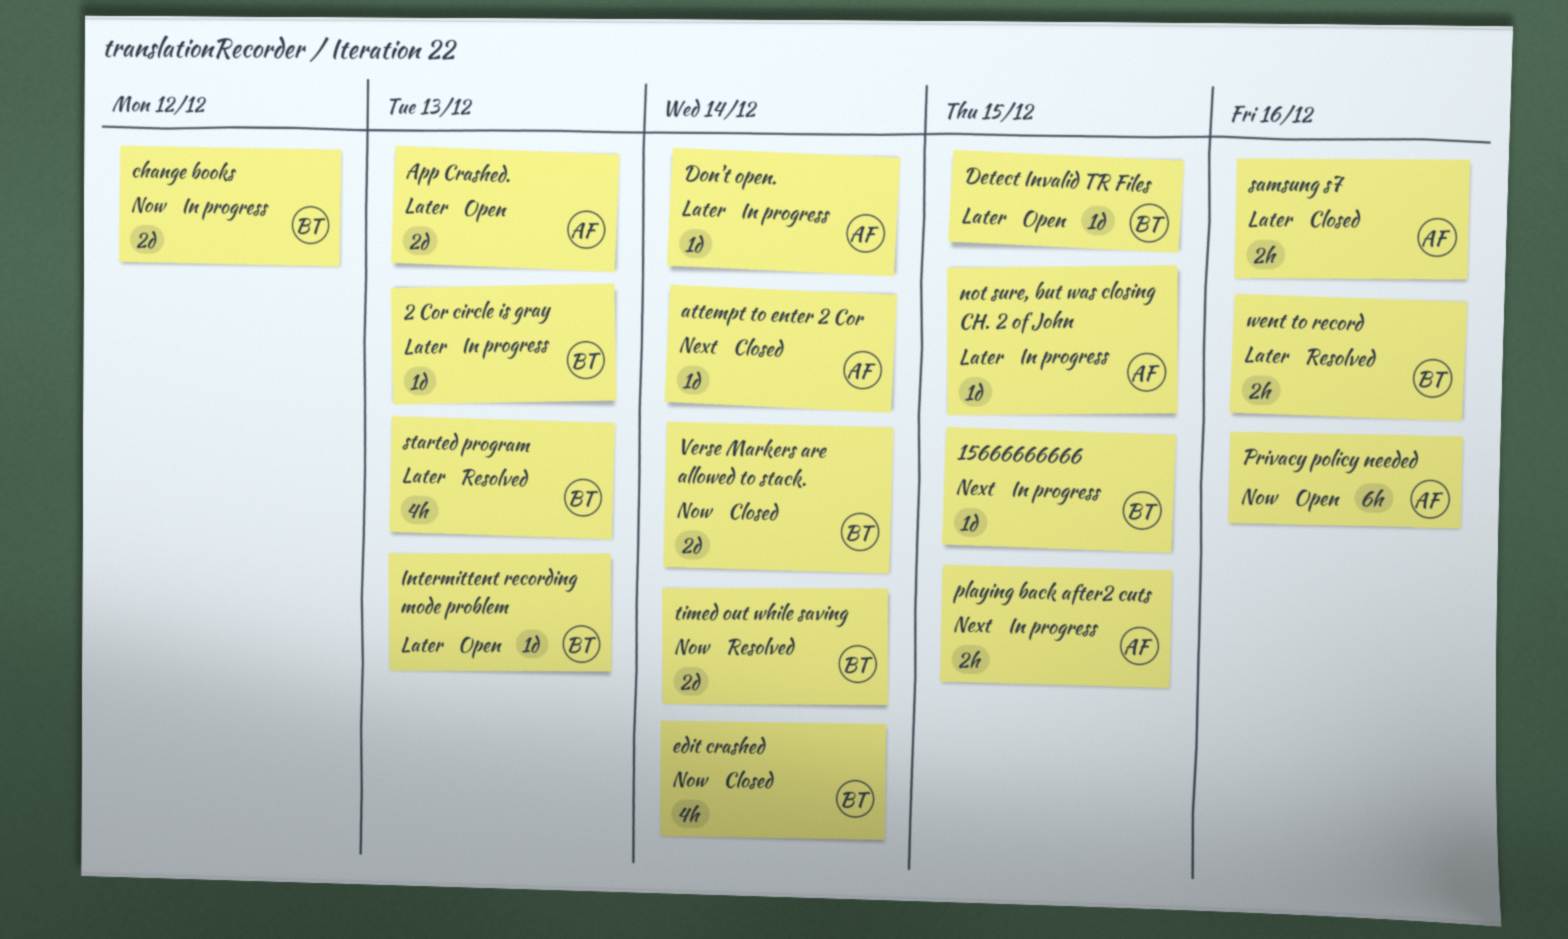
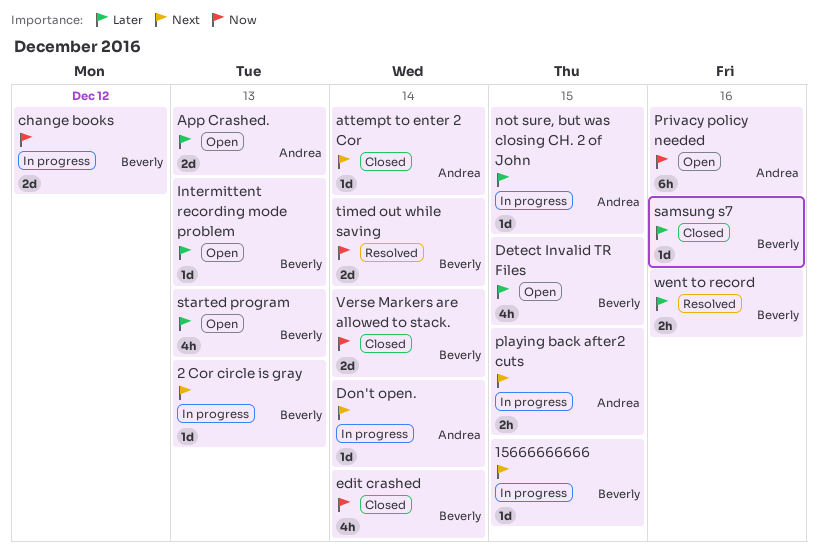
2 Cor circle is gray, priority: Later -> Next
Detect Invalid TR Files, estimate: 1d -> 4h
Don't open., priority: Later -> Next
samsung s7, owner: Andrea -> Beverly
samsung s7, estimate: 2h -> 1d
started program, status: Resolved -> Open

